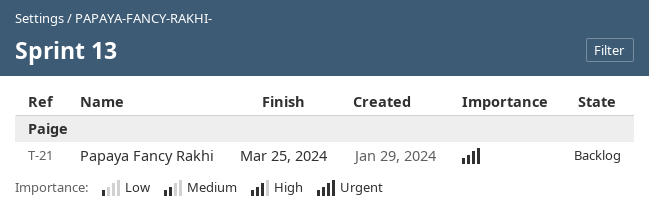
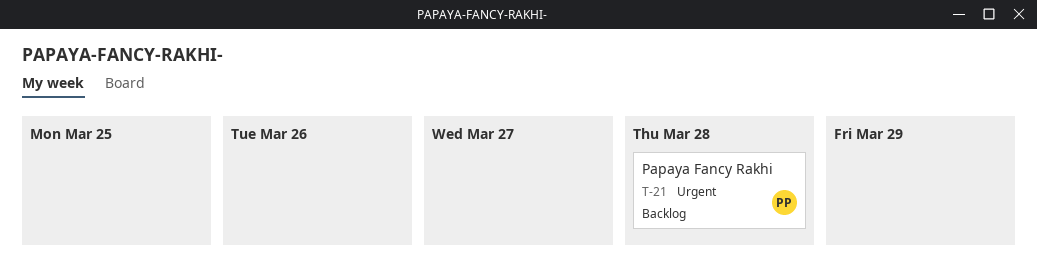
T-21, due: Mar 25 -> Mar 28

